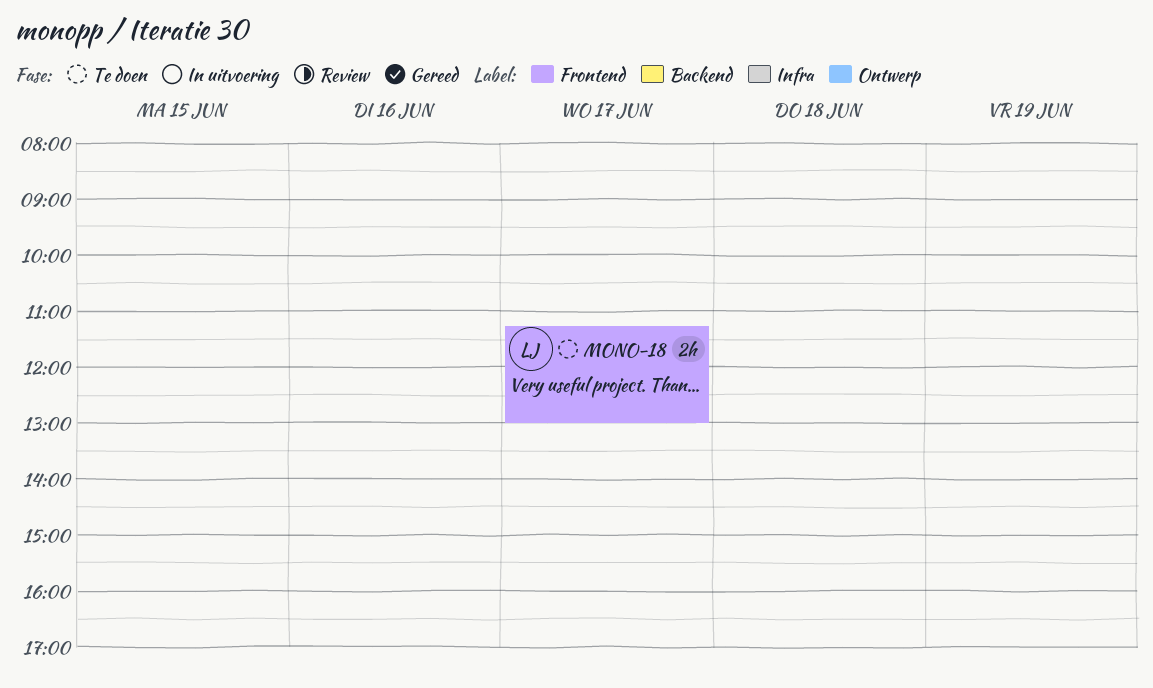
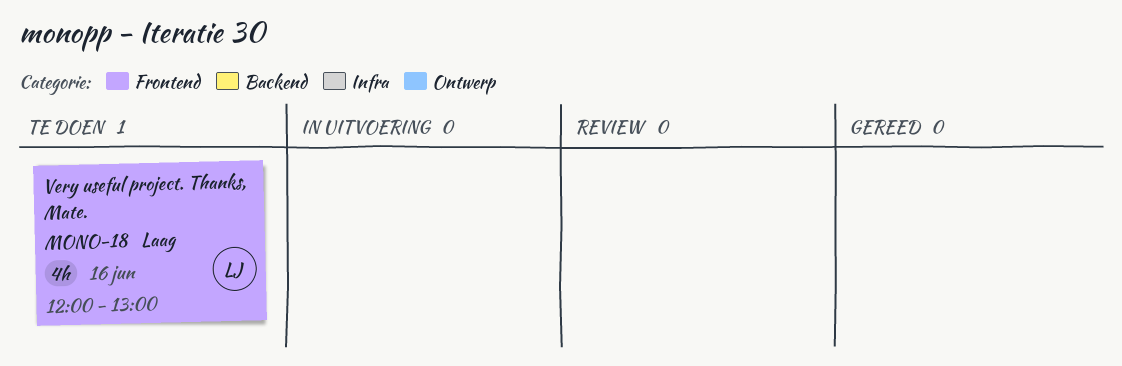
MONO-18, estimate: 2h -> 4h
MONO-18, day: Jun 17 -> Jun 16
MONO-18, begins: 11:15 -> 12:00

